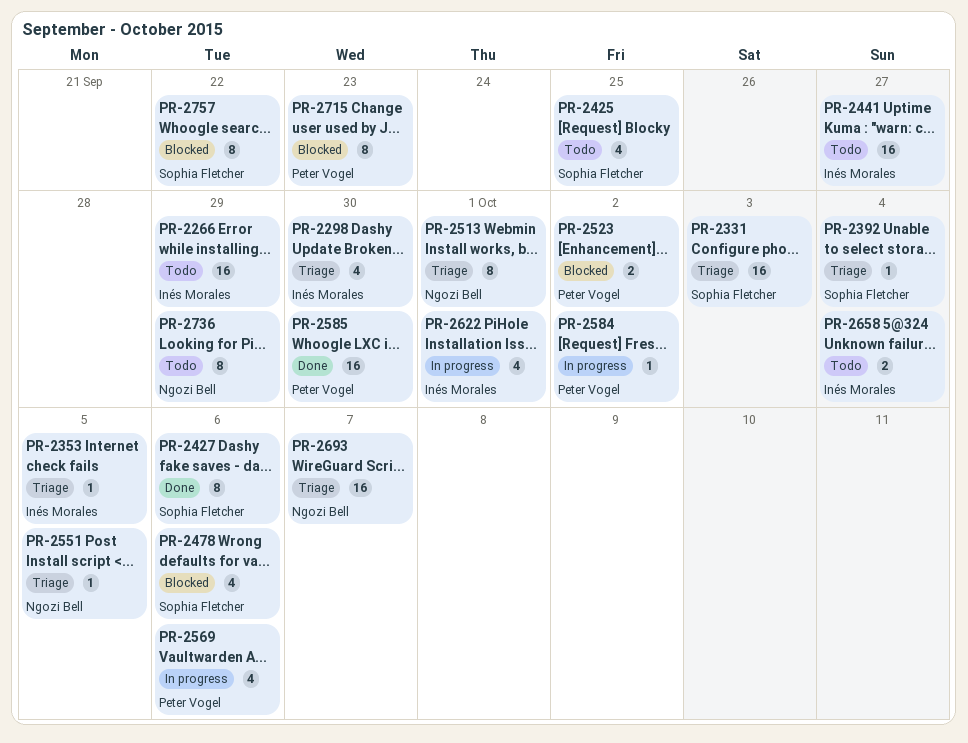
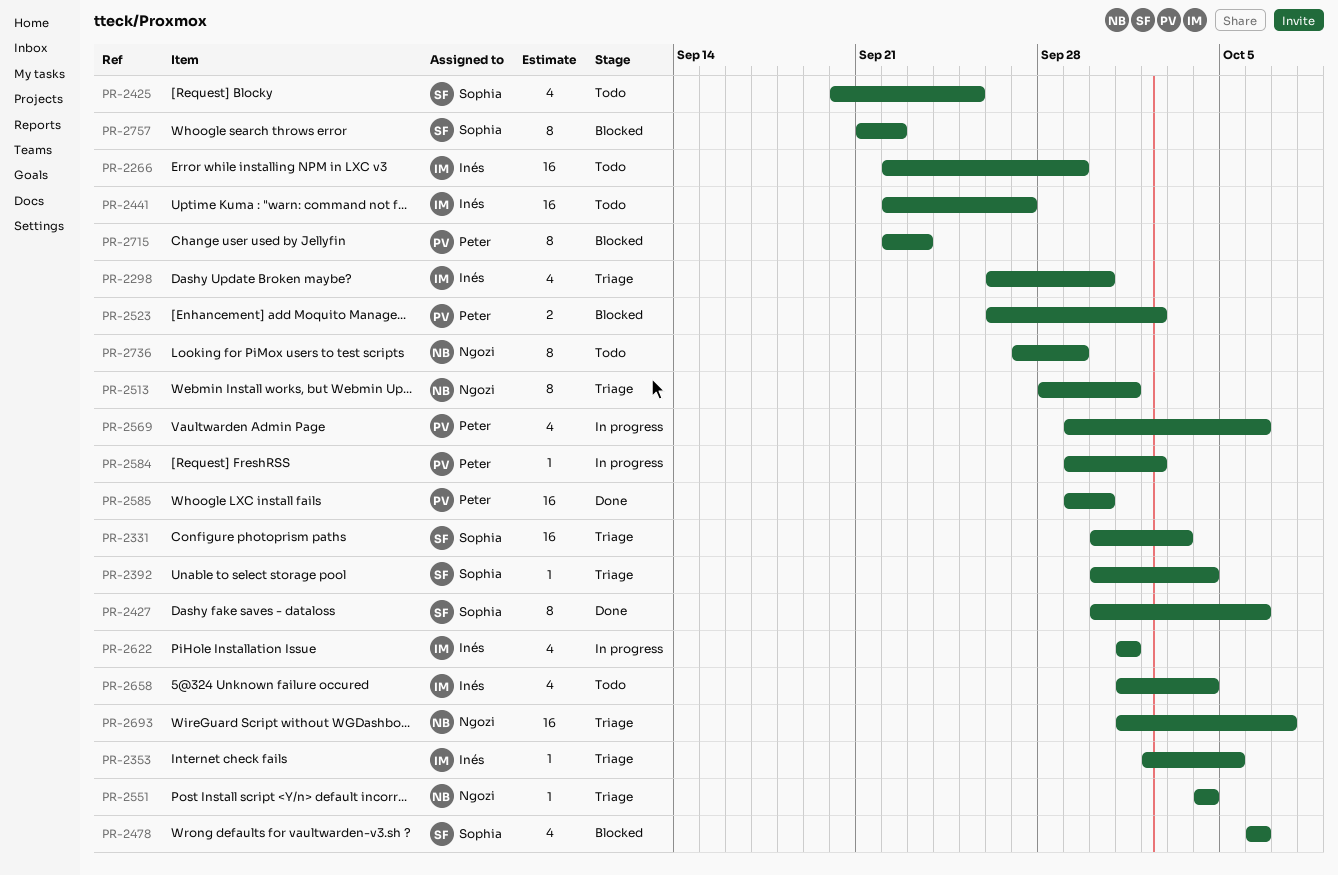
PR-2551, due: Oct 5 -> Oct 4
PR-2658, estimate: 2 -> 4

